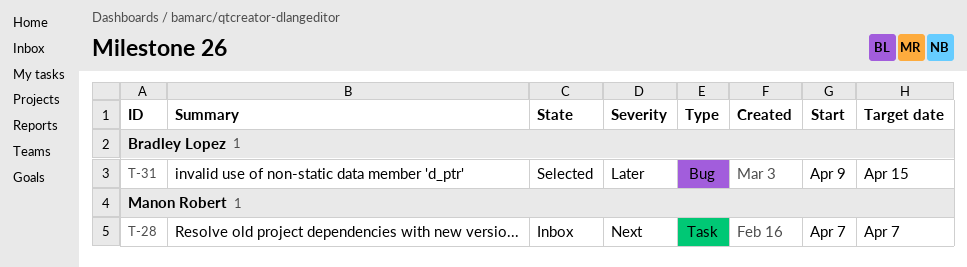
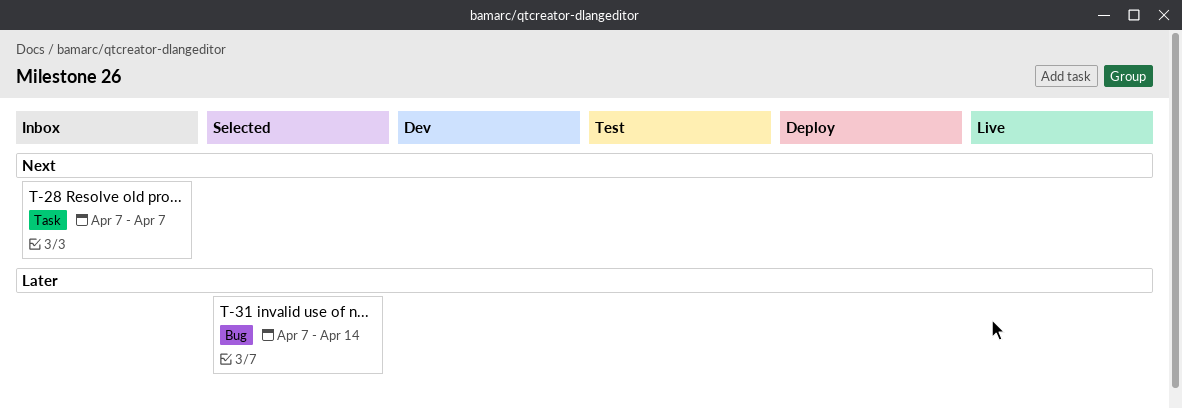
T-31, start: Apr 9 -> Apr 7
T-31, due: Apr 15 -> Apr 14

